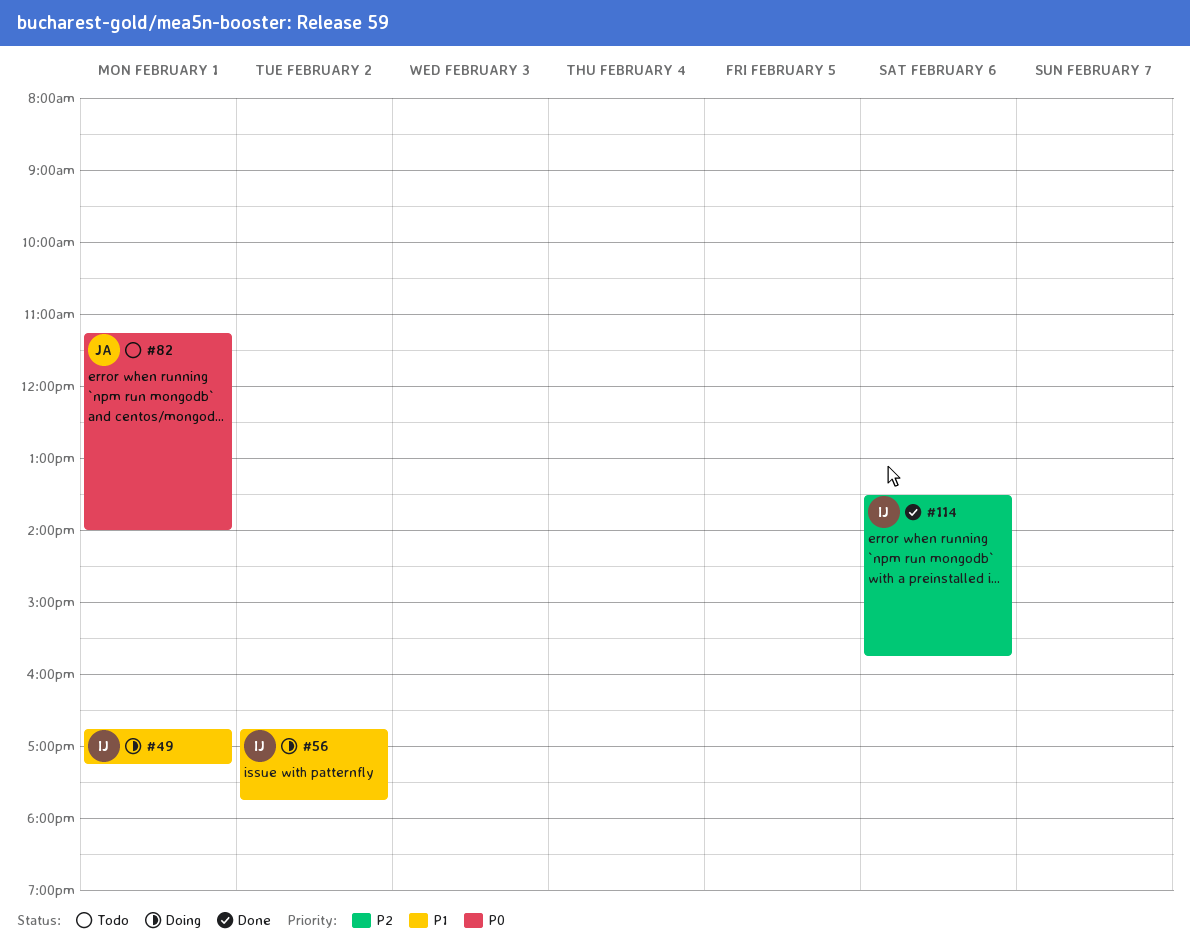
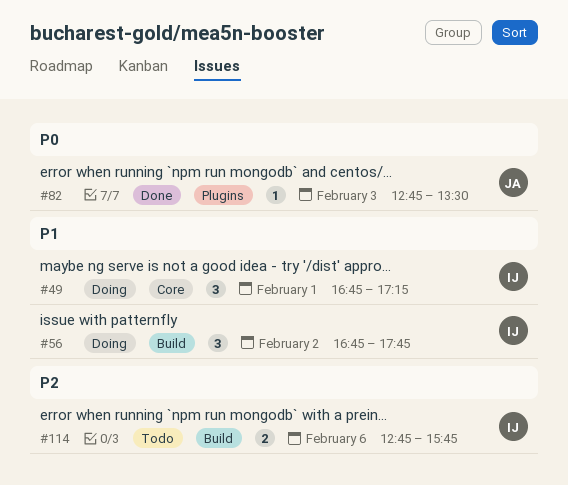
#82, status: Todo -> Done
#82, day: Feb 1 -> Feb 3
#82, begins: 11:15 -> 12:45
#82, ends: 14:00 -> 13:30
#114, status: Done -> Todo
#114, begins: 13:30 -> 12:45

